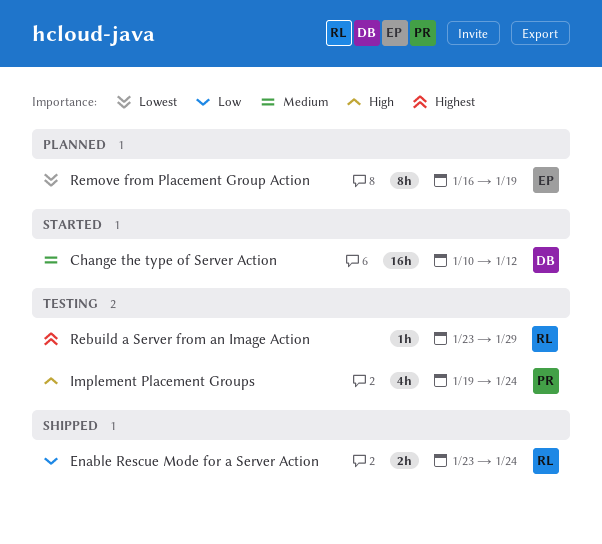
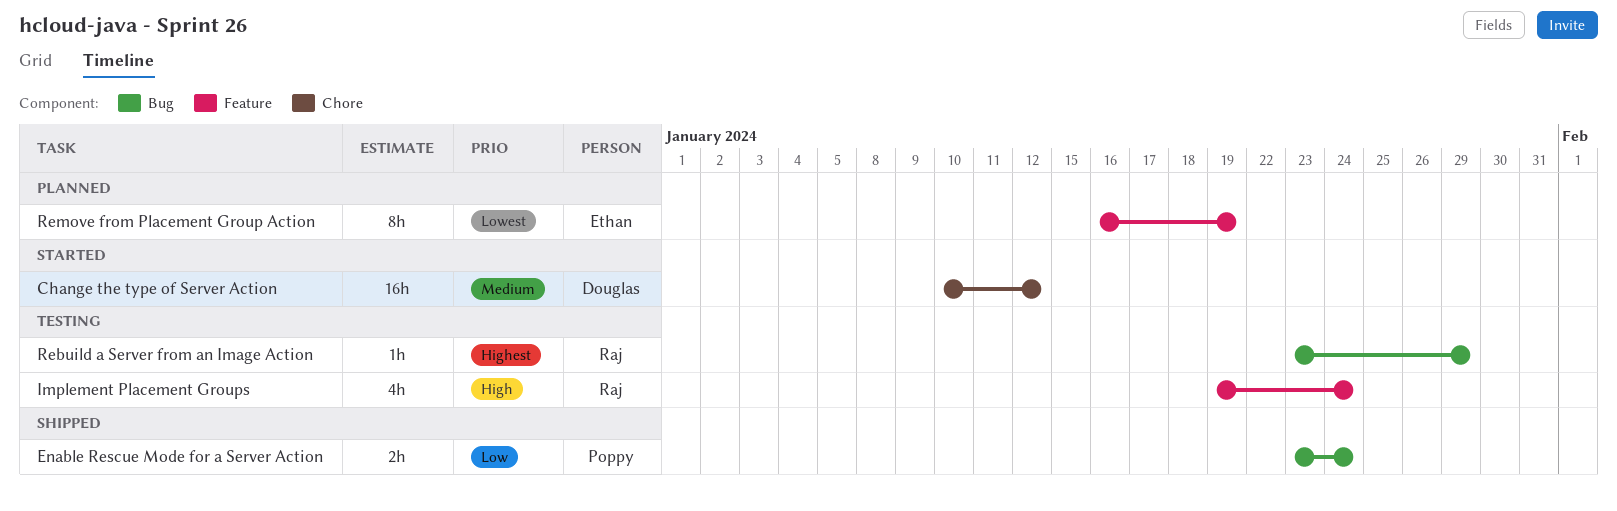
Enable Rescue Mode for a Server Action, owner: Raj -> Poppy
Implement Placement Groups, owner: Poppy -> Raj

